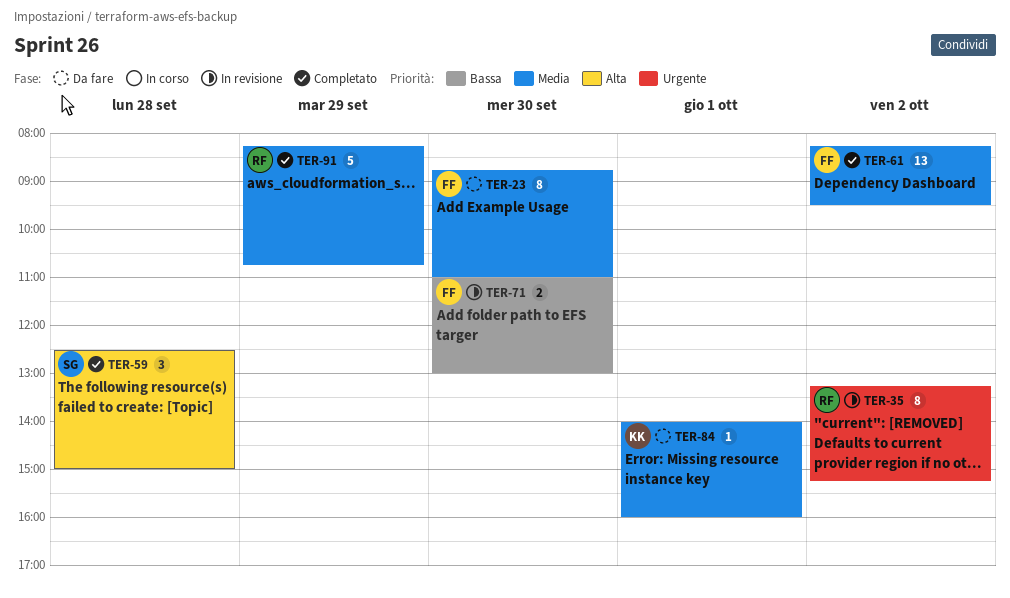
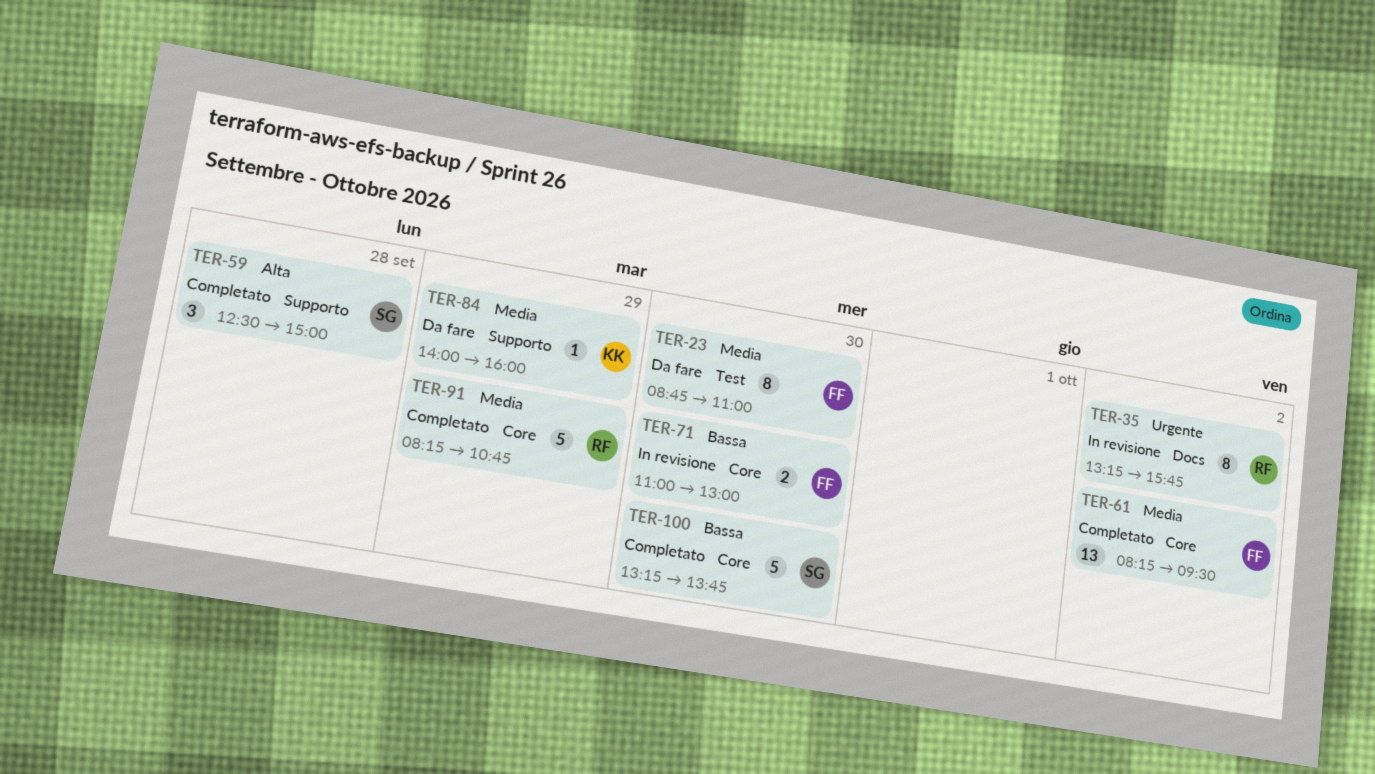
TER-35, ends: 15:15 -> 15:45
TER-84, day: Oct 1 -> Sep 29
TER-100: none -> present

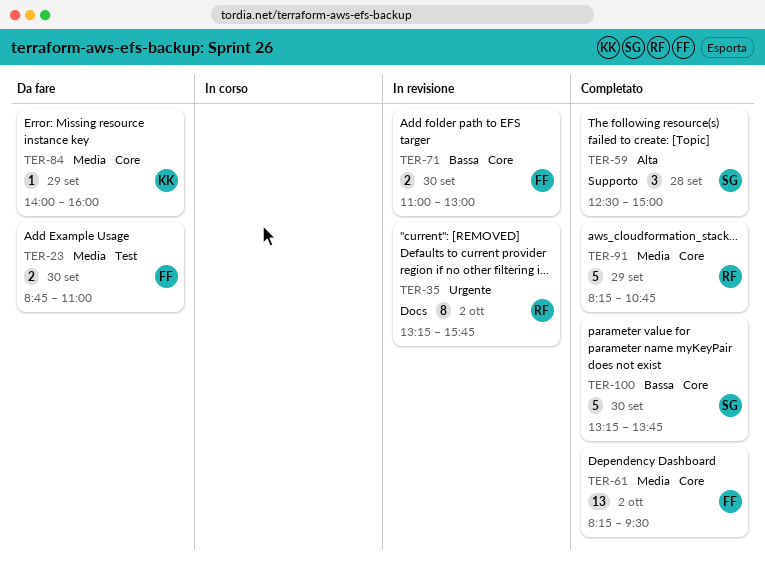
TER-23, estimate: 8 -> 2
TER-84, label: Supporto -> Core

